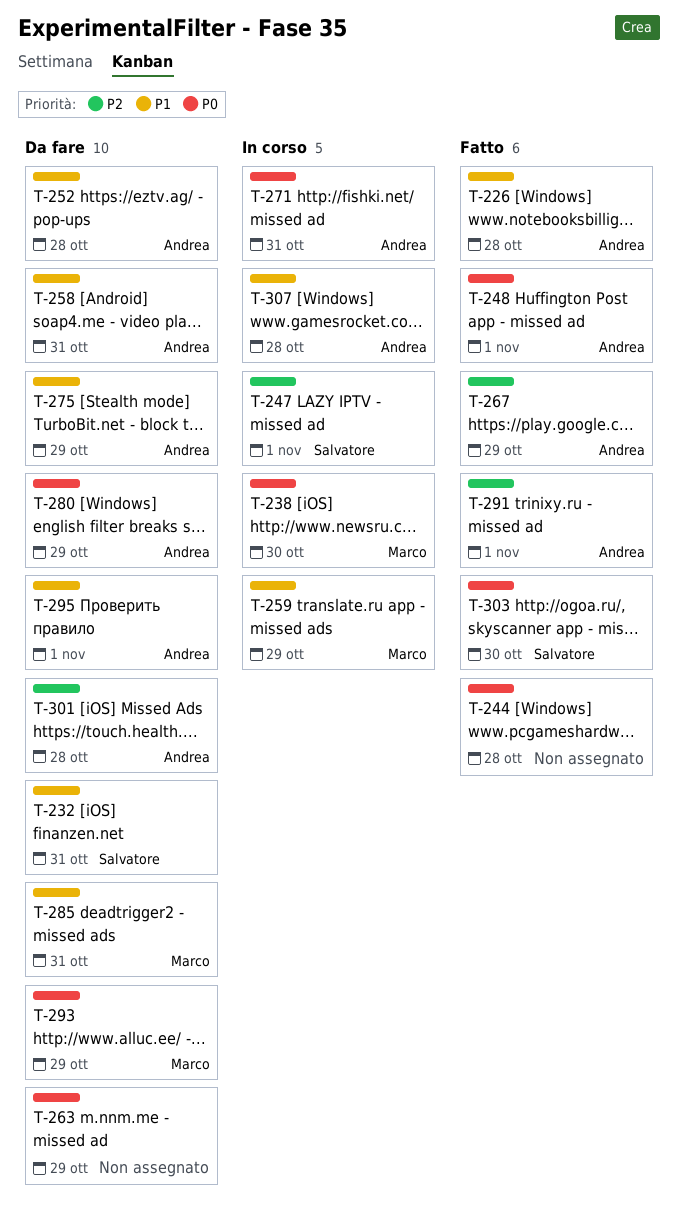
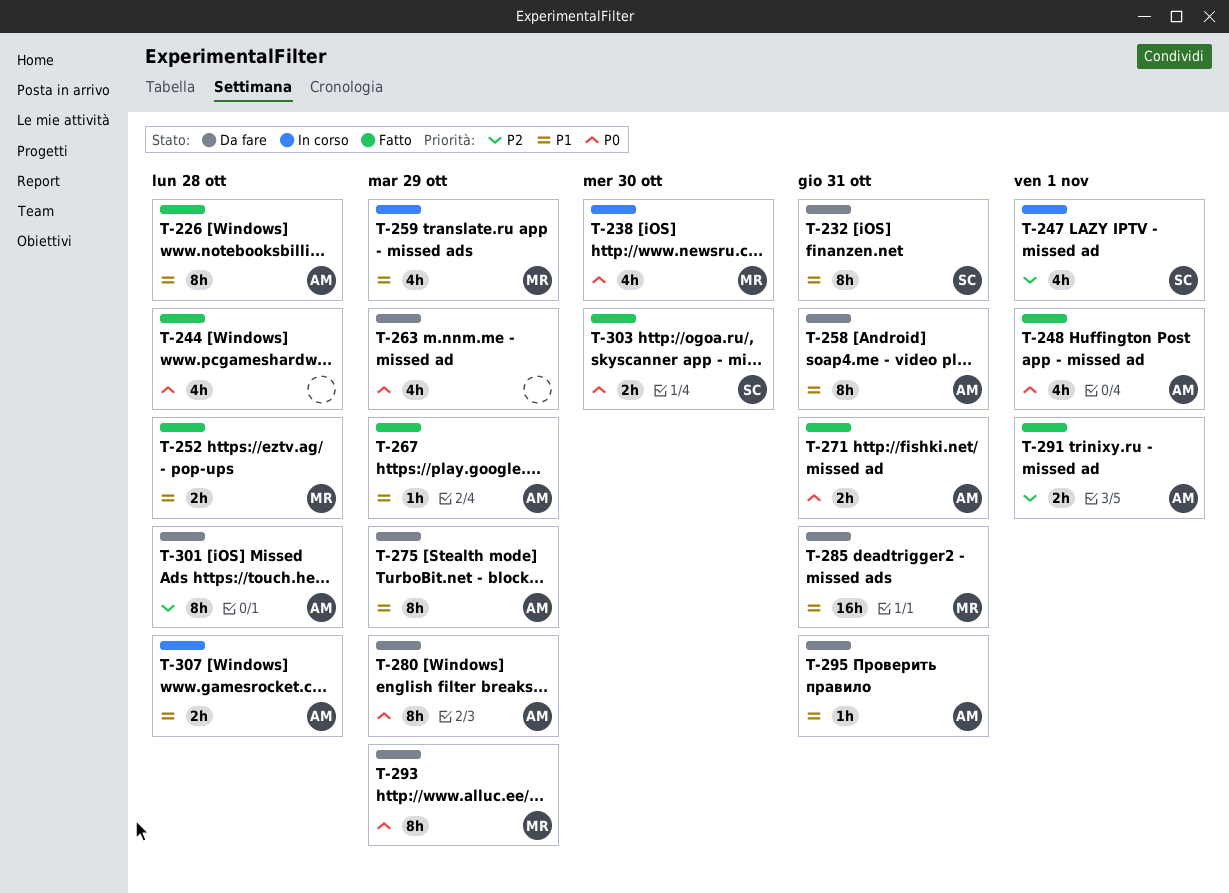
T-252, status: Da fare -> Fatto
T-252, owner: Andrea -> Marco
T-267, priority: P2 -> P1
T-271, status: In corso -> Fatto
T-295, due: Nov 1 -> Oct 31

